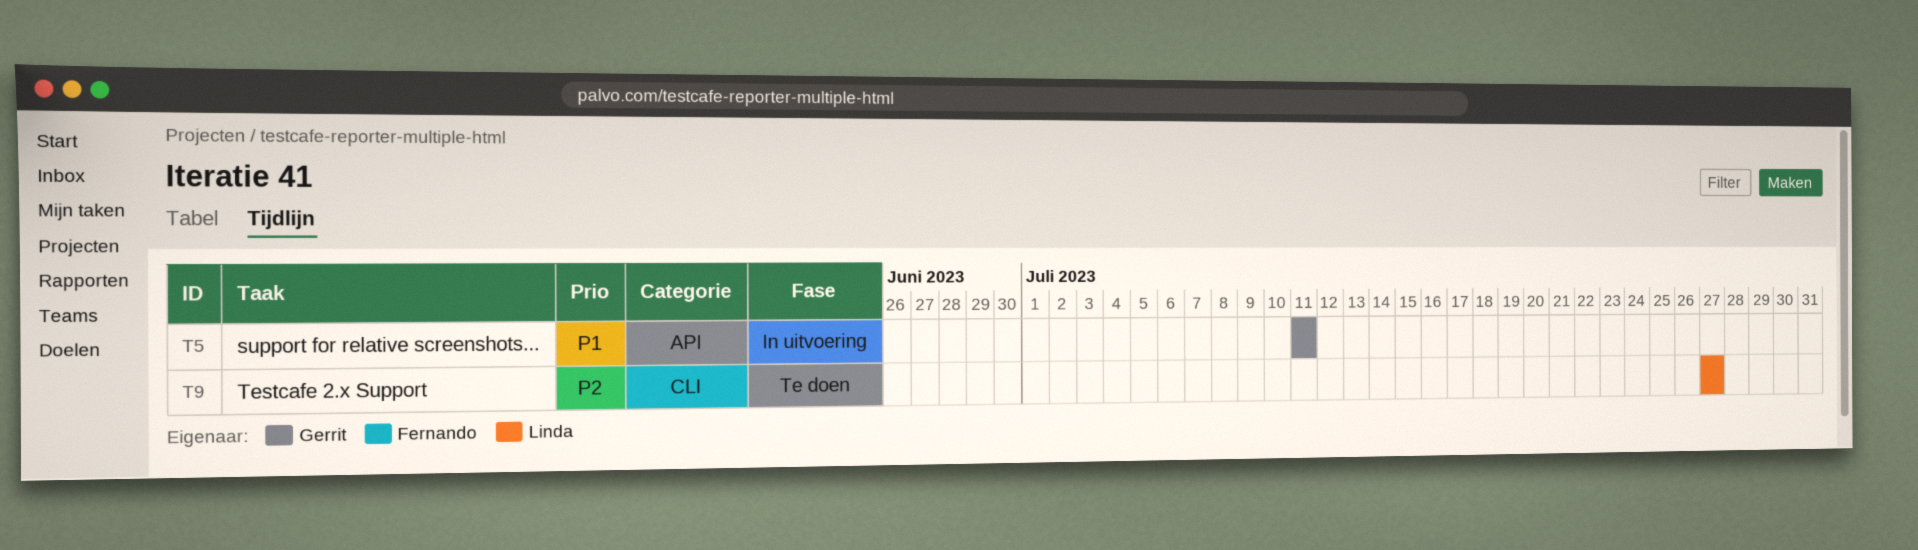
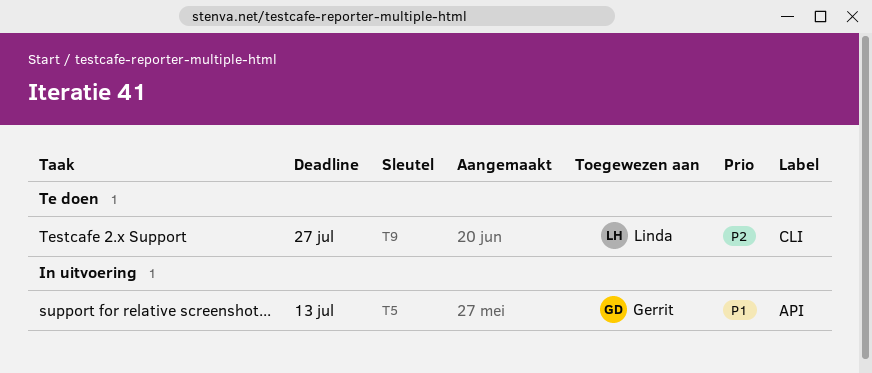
T5, due: Jul 11 -> Jul 13

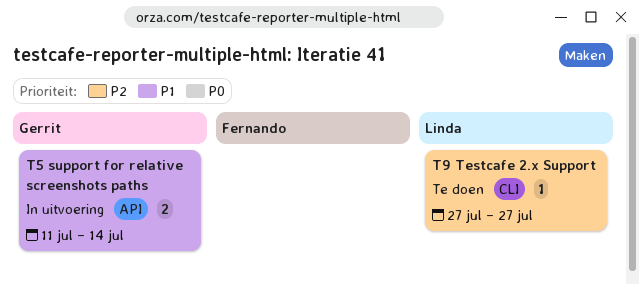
T5, due: Jul 13 -> Jul 14

